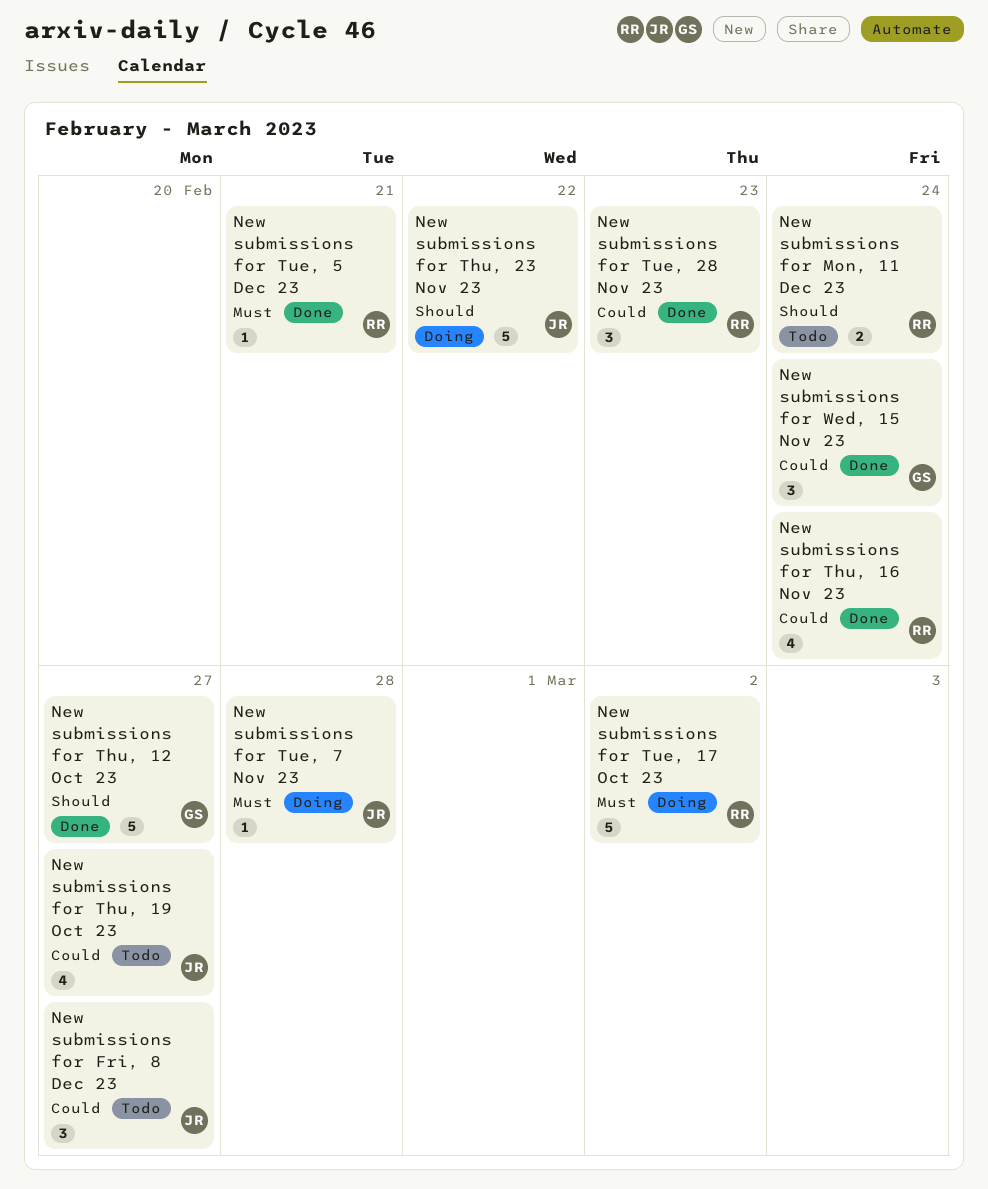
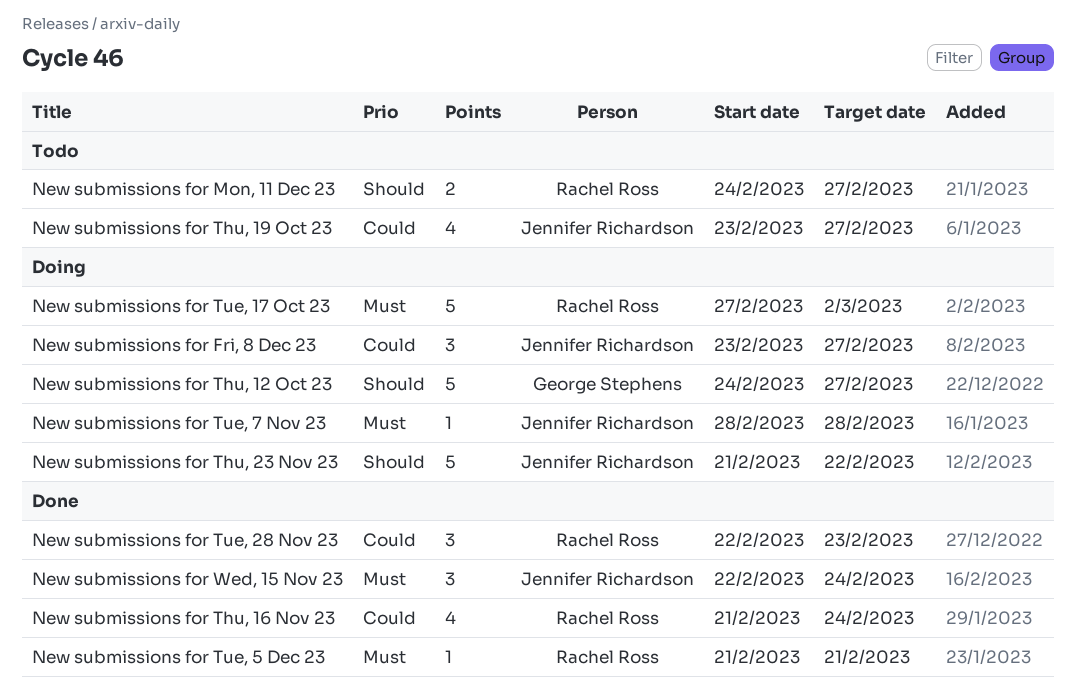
New submissions for Fri, 8 Dec 23, status: Todo -> Doing
New submissions for Mon, 11 Dec 23, due: Feb 24 -> Feb 27
New submissions for Thu, 12 Oct 23, status: Done -> Doing
New submissions for Wed, 15 Nov 23, owner: George Stephens -> Jennifer Richardson
New submissions for Wed, 15 Nov 23, priority: Could -> Must

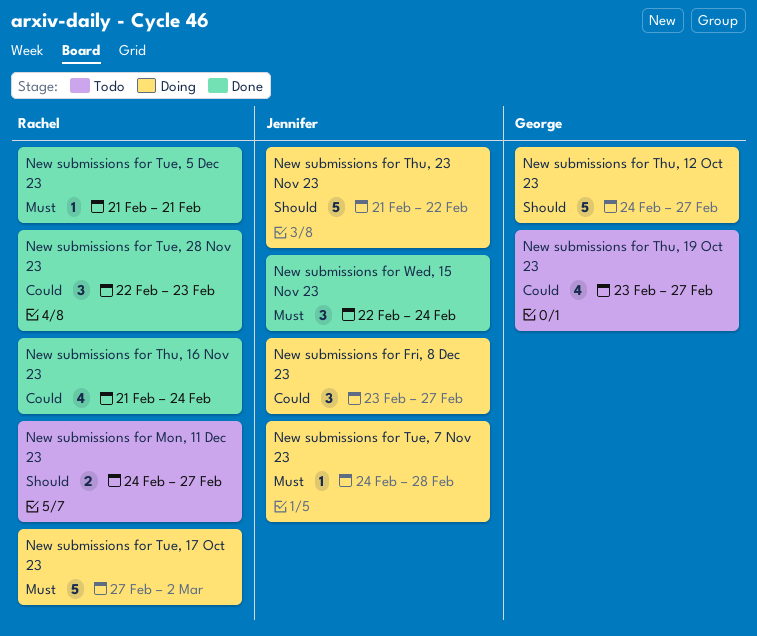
New submissions for Thu, 19 Oct 23, owner: Jennifer Richardson -> George Stephens
New submissions for Tue, 7 Nov 23, start: Feb 28 -> Feb 24

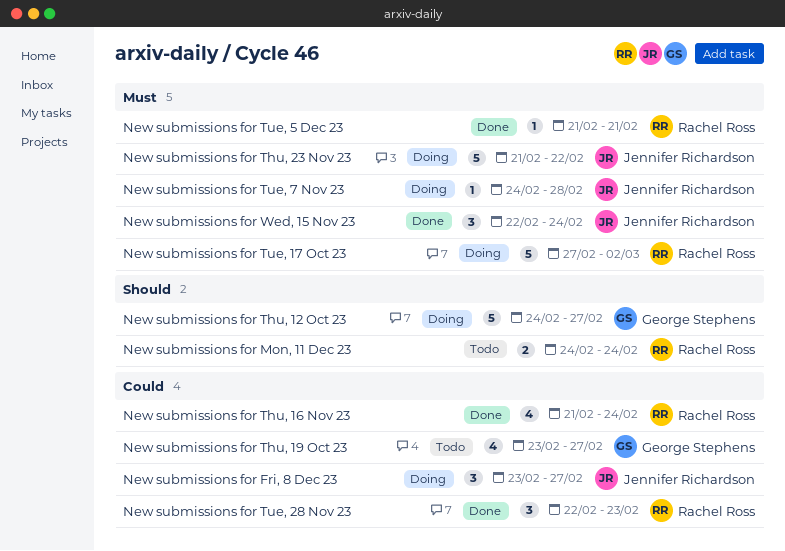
New submissions for Mon, 11 Dec 23, due: Feb 27 -> Feb 24
New submissions for Thu, 23 Nov 23, priority: Should -> Must

